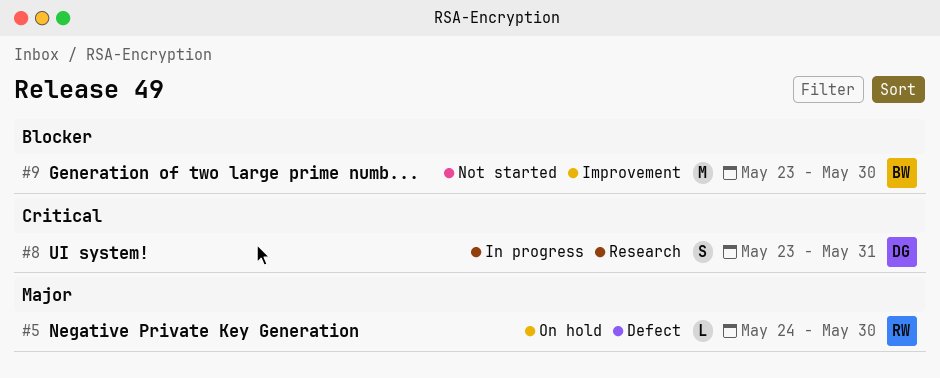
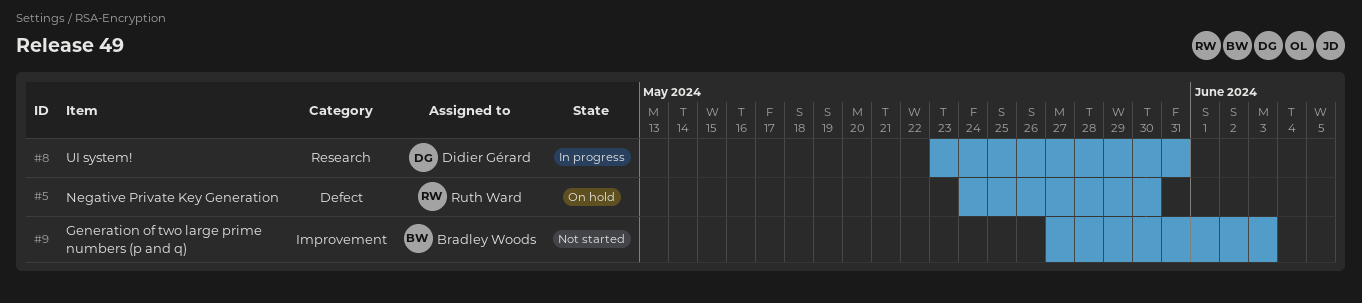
#9, start: May 23 -> May 27
#9, due: May 30 -> Jun 3

